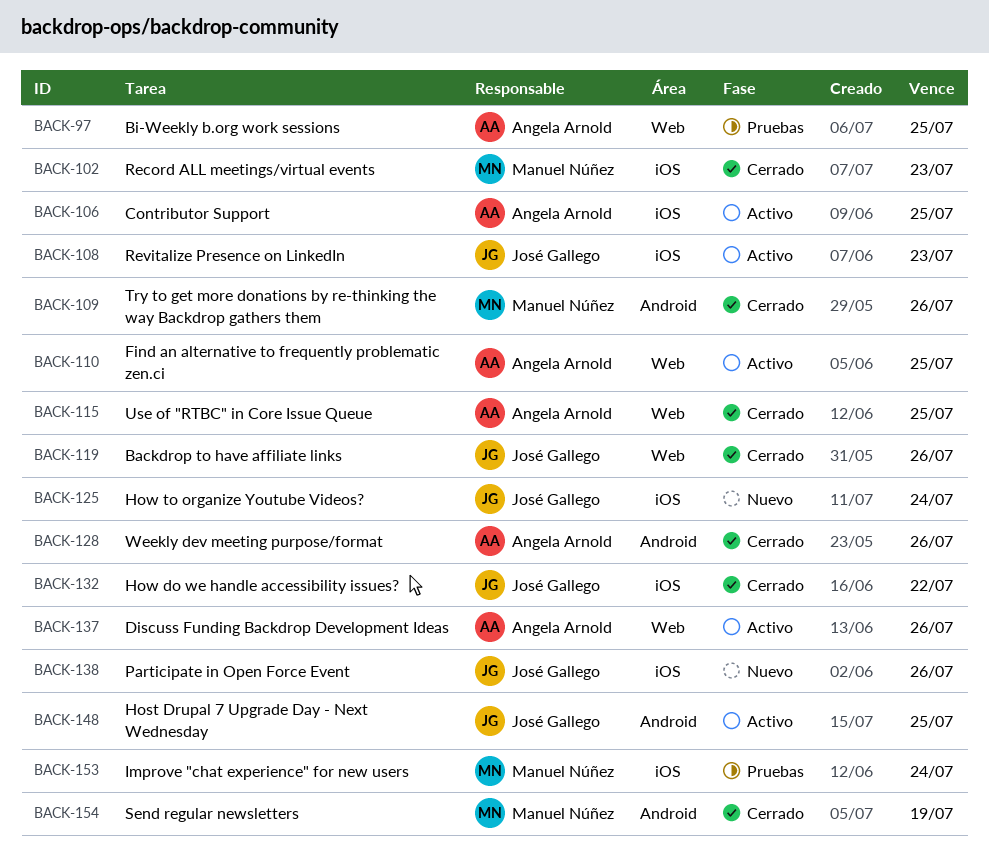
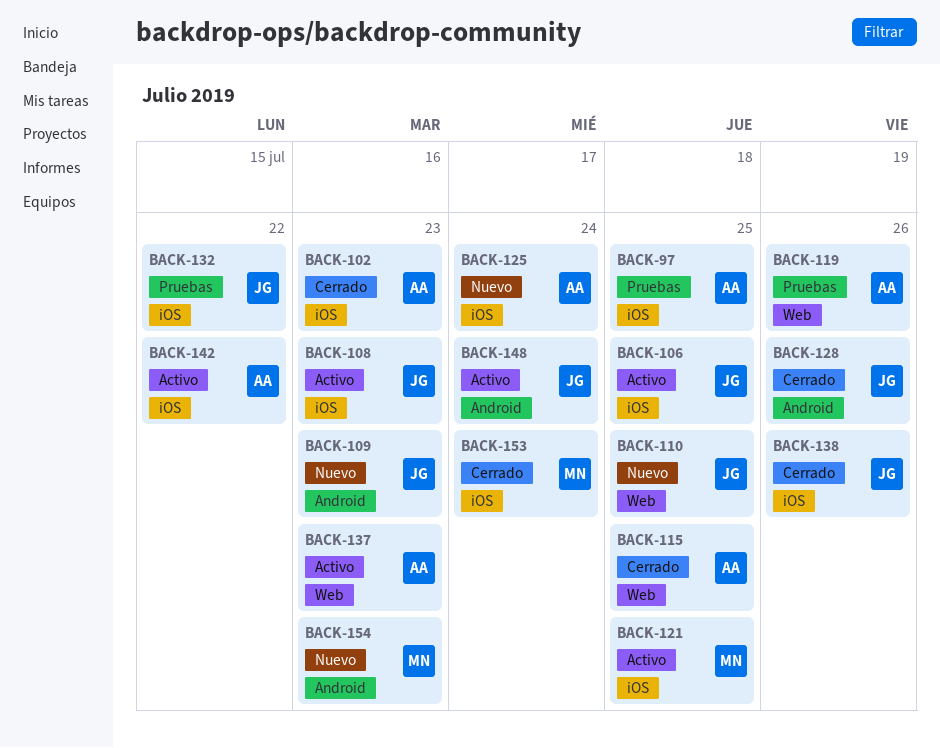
BACK-97, label: Web -> iOS
BACK-102, owner: Manuel Núñez -> Angela Arnold
BACK-106, owner: Angela Arnold -> José Gallego
BACK-109, status: Cerrado -> Nuevo
BACK-109, owner: Manuel Núñez -> José Gallego
BACK-109, due: Jul 26 -> Jul 23
BACK-110, status: Activo -> Nuevo
BACK-110, owner: Angela Arnold -> José Gallego
BACK-119, status: Cerrado -> Pruebas
BACK-119, owner: José Gallego -> Angela Arnold
BACK-121: none -> present
BACK-125, owner: José Gallego -> Angela Arnold
BACK-128, owner: Angela Arnold -> José Gallego
BACK-132, status: Cerrado -> Pruebas
BACK-137, due: Jul 26 -> Jul 23
BACK-138, status: Nuevo -> Cerrado
BACK-142: none -> present
BACK-148, due: Jul 25 -> Jul 24
BACK-153, status: Pruebas -> Cerrado
BACK-154, status: Cerrado -> Nuevo
BACK-154, due: Jul 19 -> Jul 23

